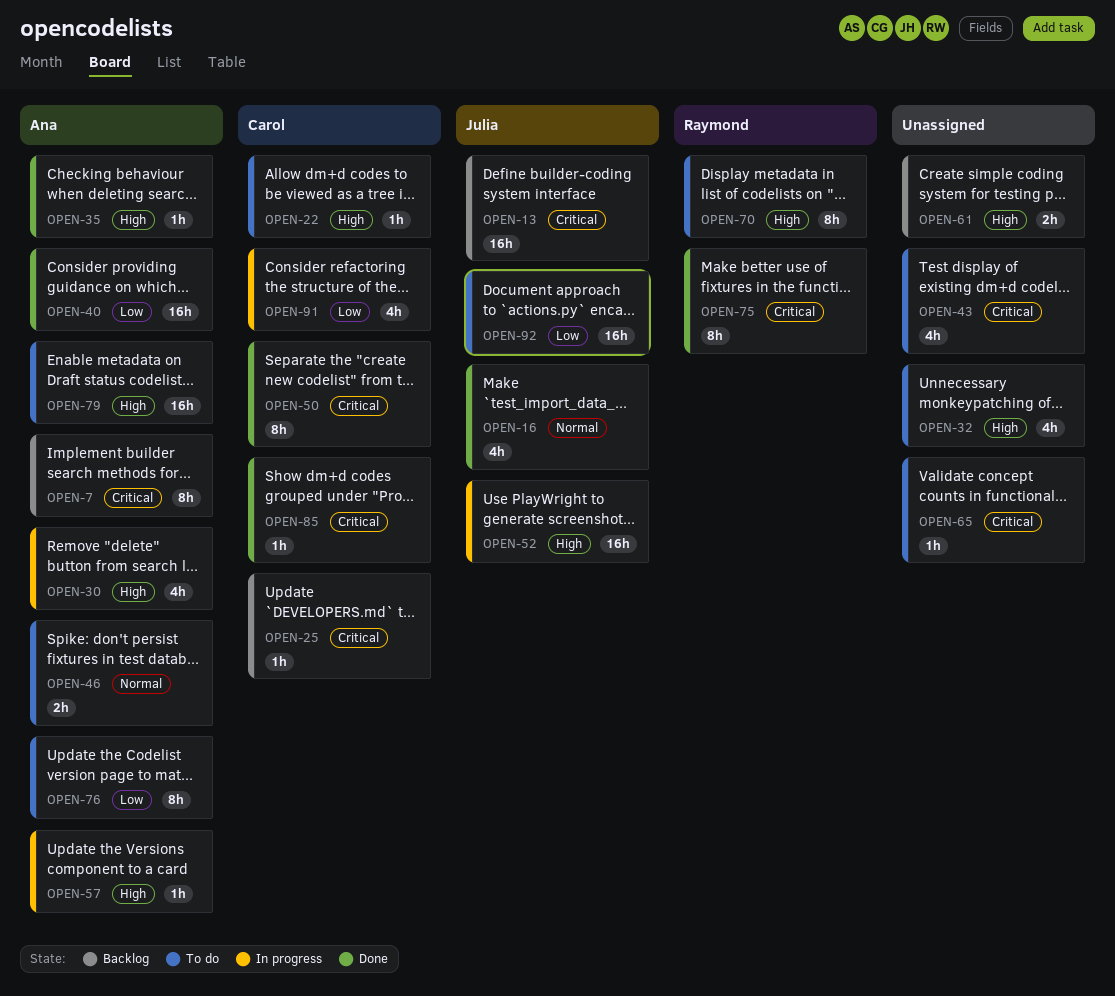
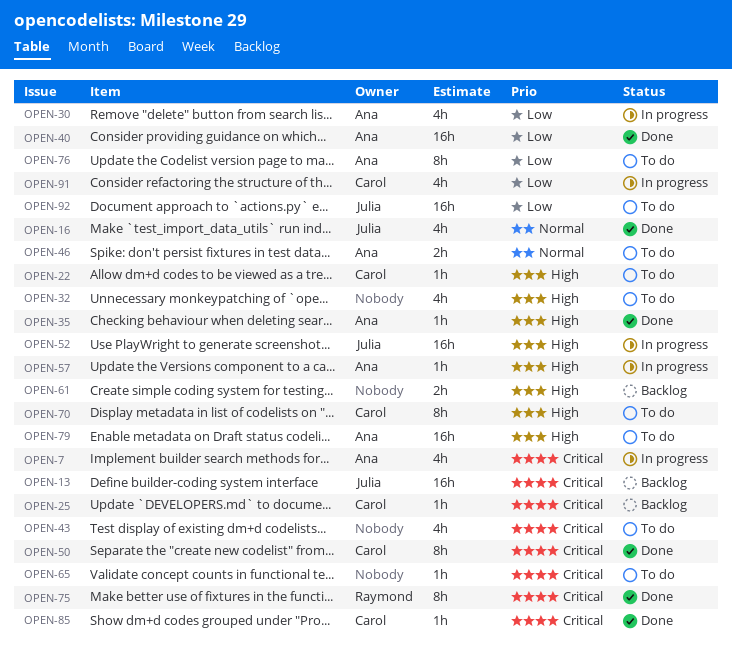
OPEN-7, status: Backlog -> In progress
OPEN-7, estimate: 8h -> 4h
OPEN-30, priority: High -> Low
OPEN-70, owner: Raymond -> Carol

